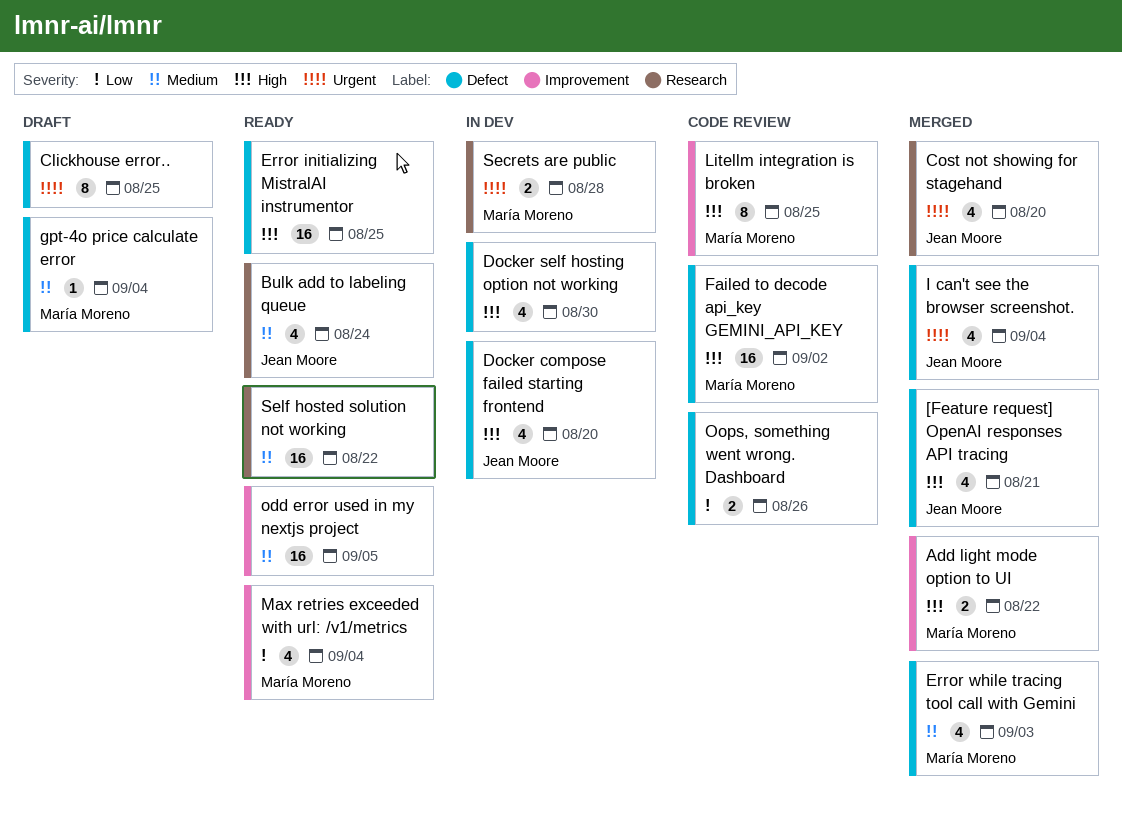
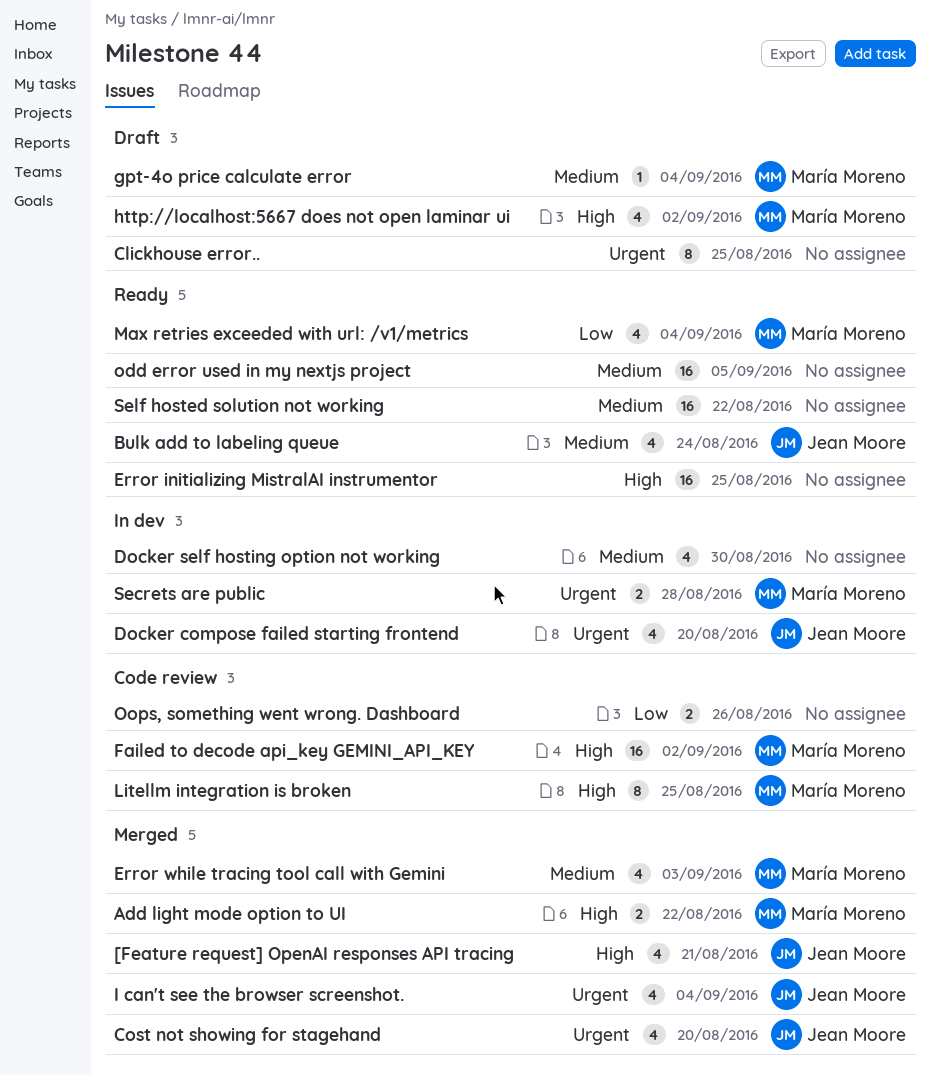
Docker compose failed starting frontend, priority: High -> Urgent
Docker self hosting option not working, priority: High -> Medium
http://localhost:5667 does not open laminar ui: none -> present

